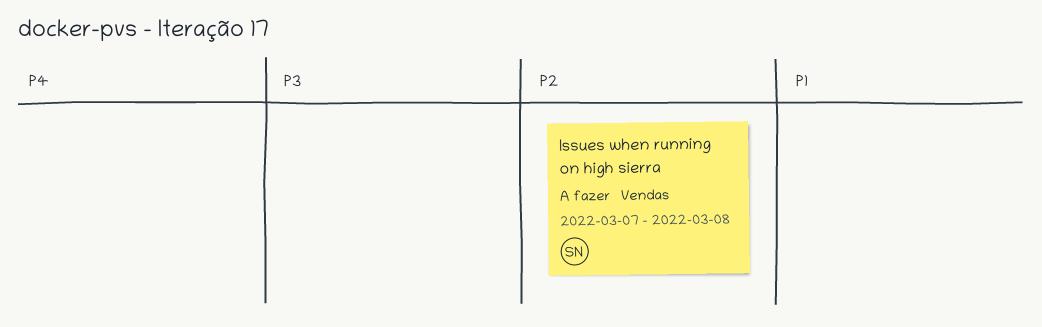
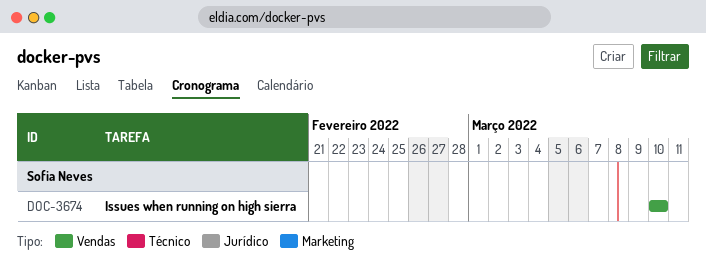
Issues when running on high sierra, start: Mar 7 -> Mar 10
Issues when running on high sierra, due: Mar 8 -> Mar 10

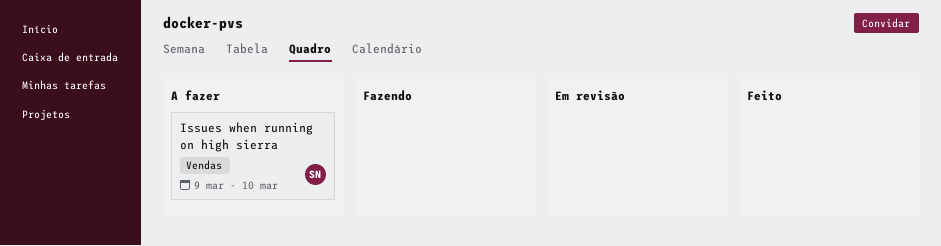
Issues when running on high sierra, start: Mar 10 -> Mar 9

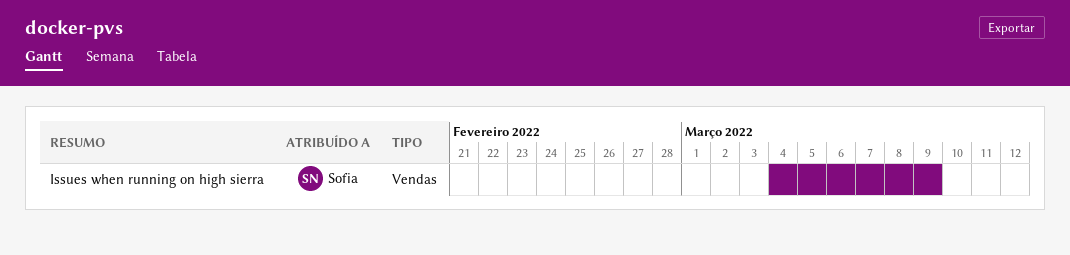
Issues when running on high sierra, start: Mar 9 -> Mar 4
Issues when running on high sierra, due: Mar 10 -> Mar 9

